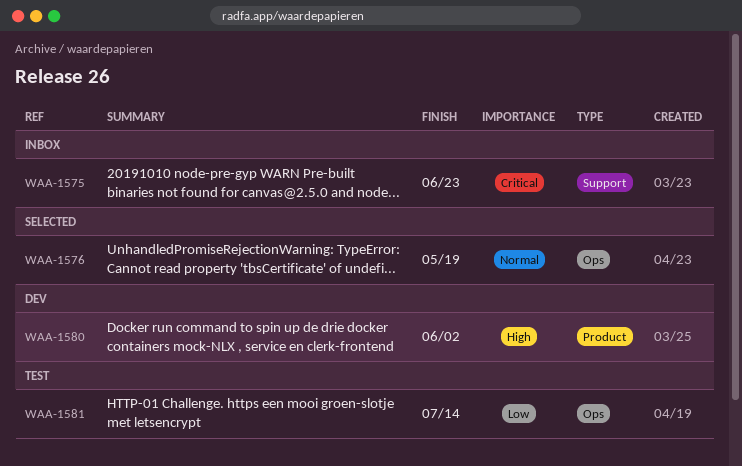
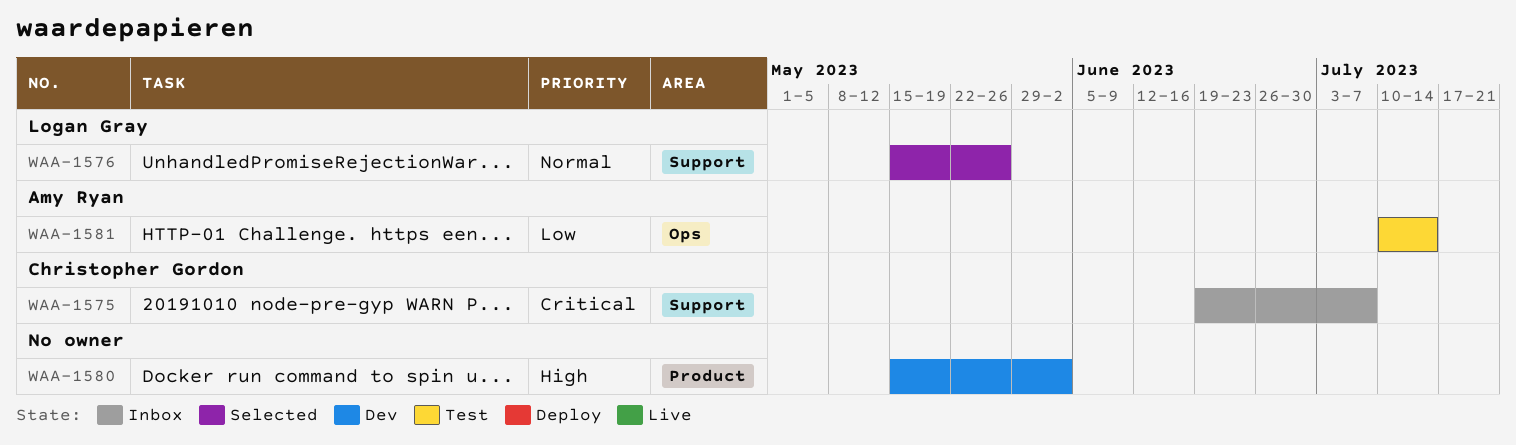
WAA-1575, due: Jun 23 -> Jul 7
WAA-1576, label: Ops -> Support
WAA-1576, due: May 19 -> May 26

